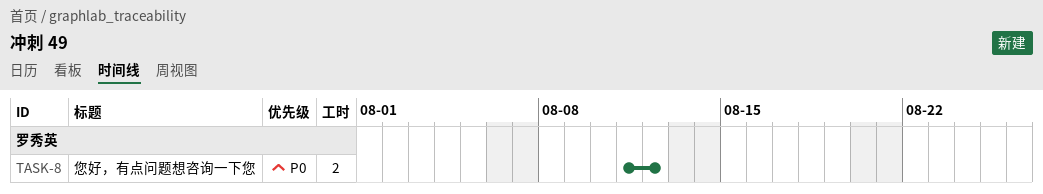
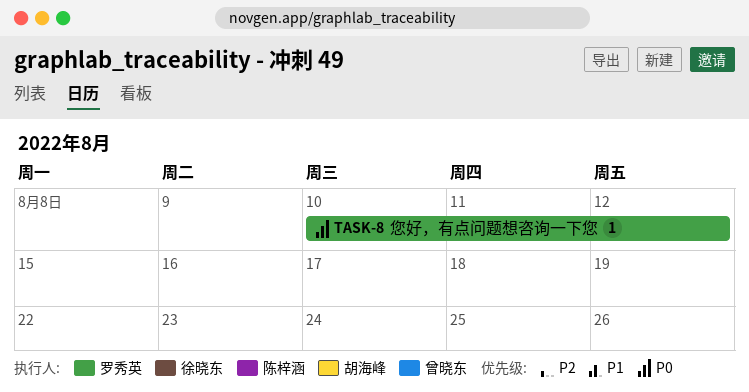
TASK-8, estimate: 2 -> 1
TASK-8, start: Aug 11 -> Aug 10

